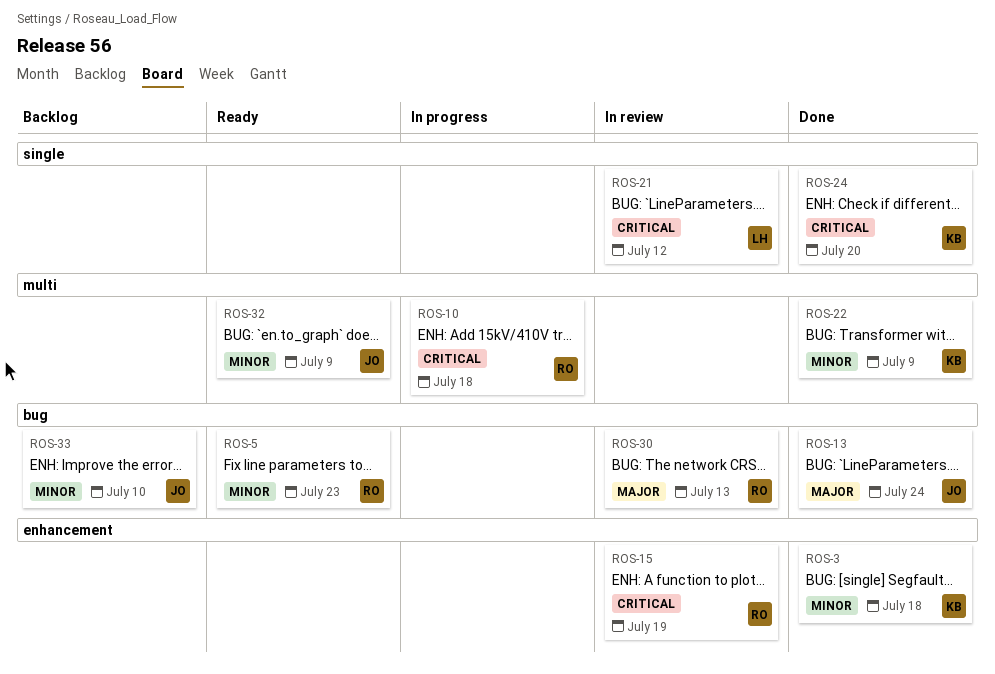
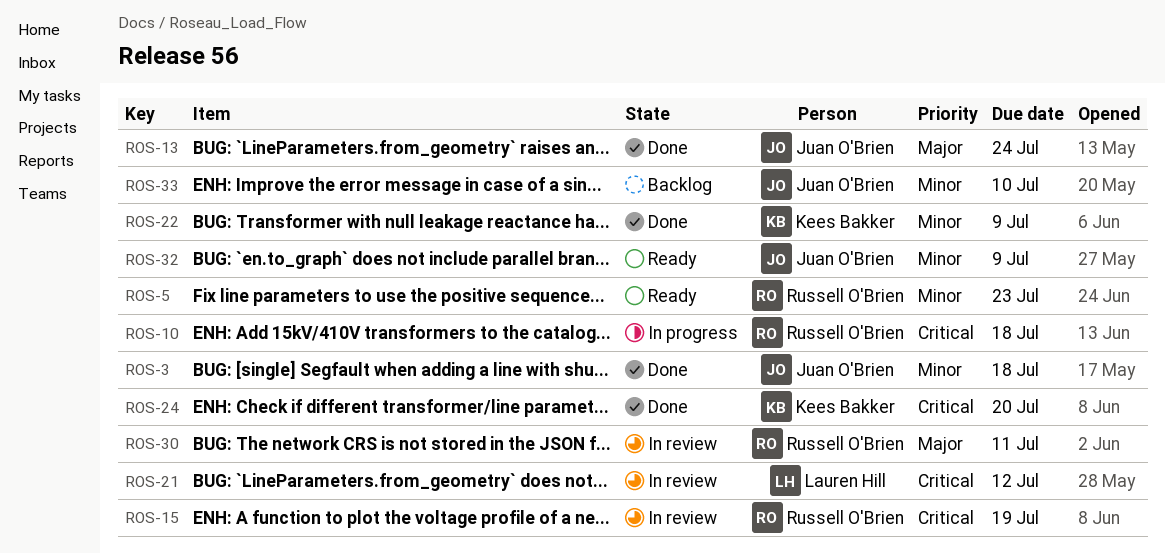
ROS-3, owner: Kees Bakker -> Juan O'Brien
ROS-30, due: Jul 13 -> Jul 11

